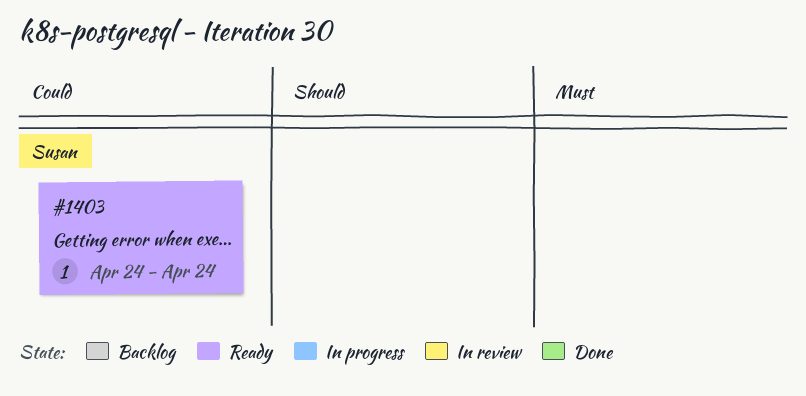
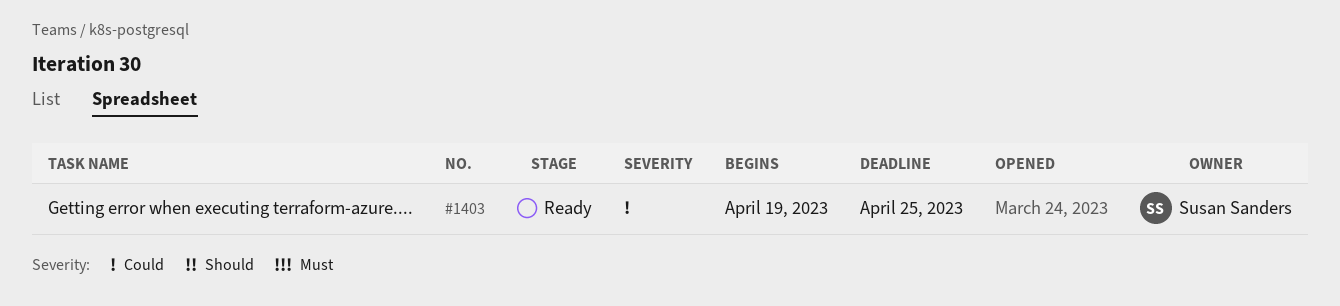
#1403, start: Apr 24 -> Apr 19
#1403, due: Apr 24 -> Apr 25

